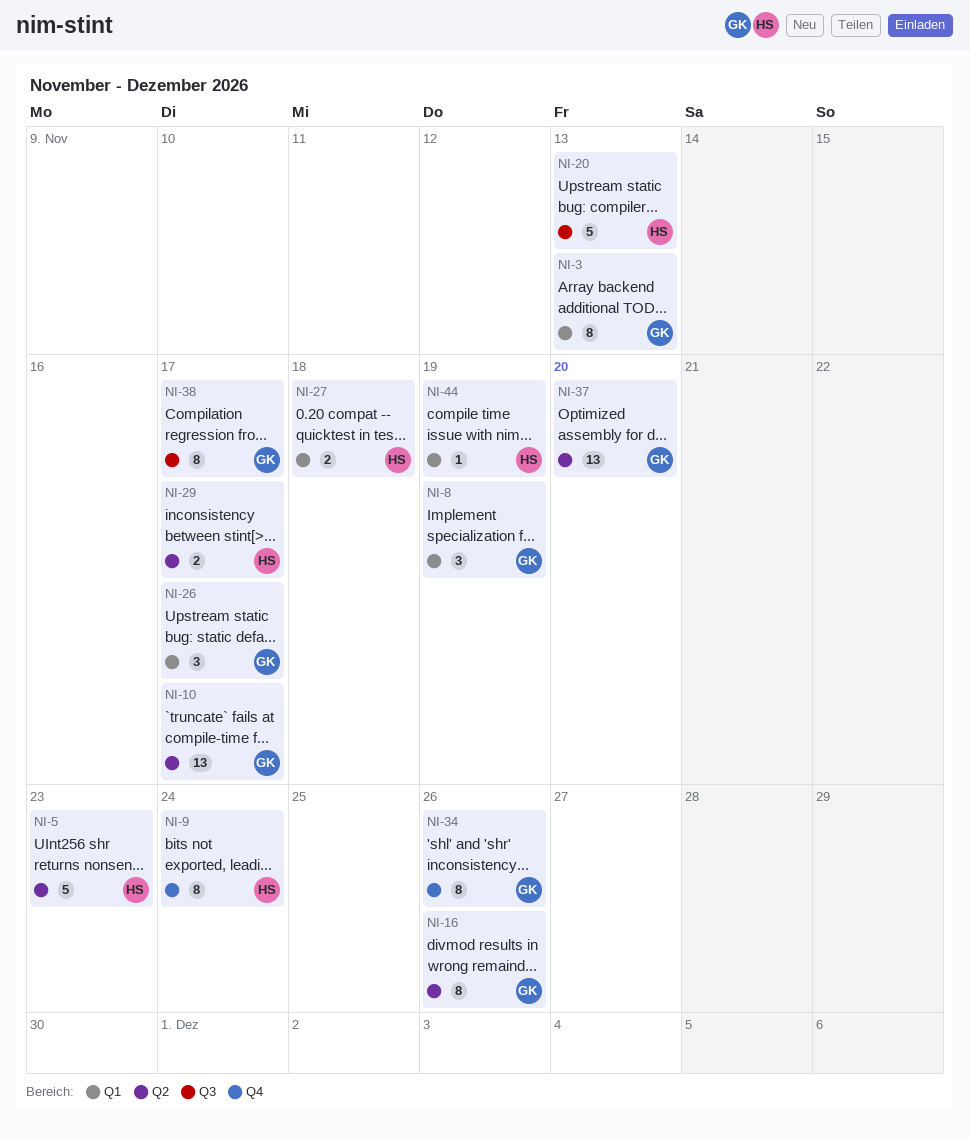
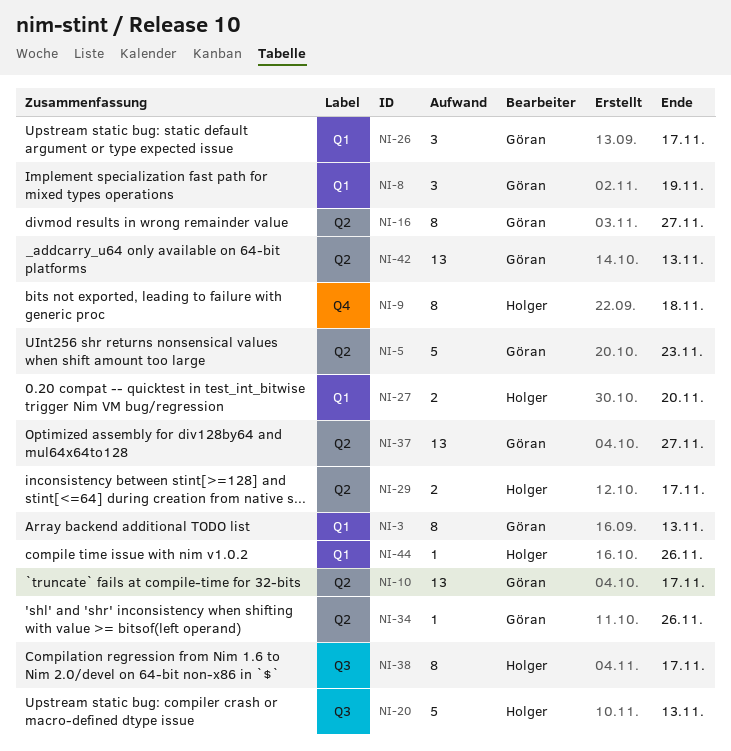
NI-5, owner: Holger -> Göran
NI-9, due: Nov 24 -> Nov 18
NI-16, due: Nov 26 -> Nov 27
NI-27, due: Nov 18 -> Nov 20
NI-34, label: Q4 -> Q2
NI-34, estimate: 8 -> 1
NI-37, due: Nov 20 -> Nov 27
NI-38, owner: Göran -> Holger
NI-42: none -> present
NI-44, due: Nov 19 -> Nov 26

